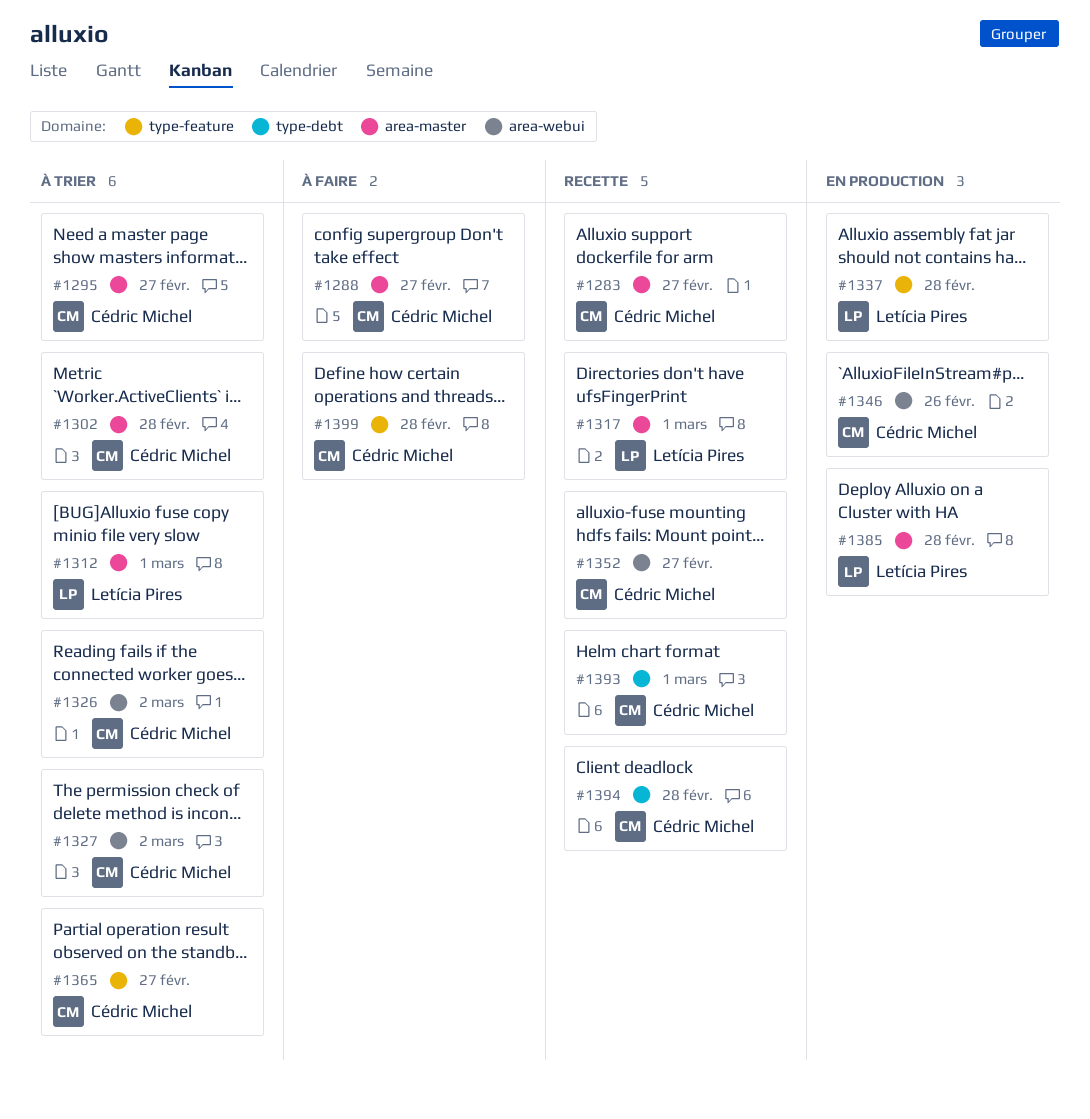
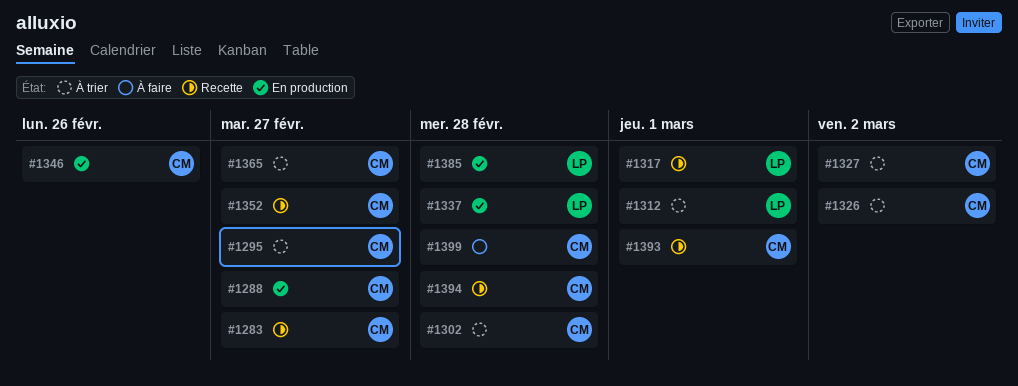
#1288, status: À faire -> En production

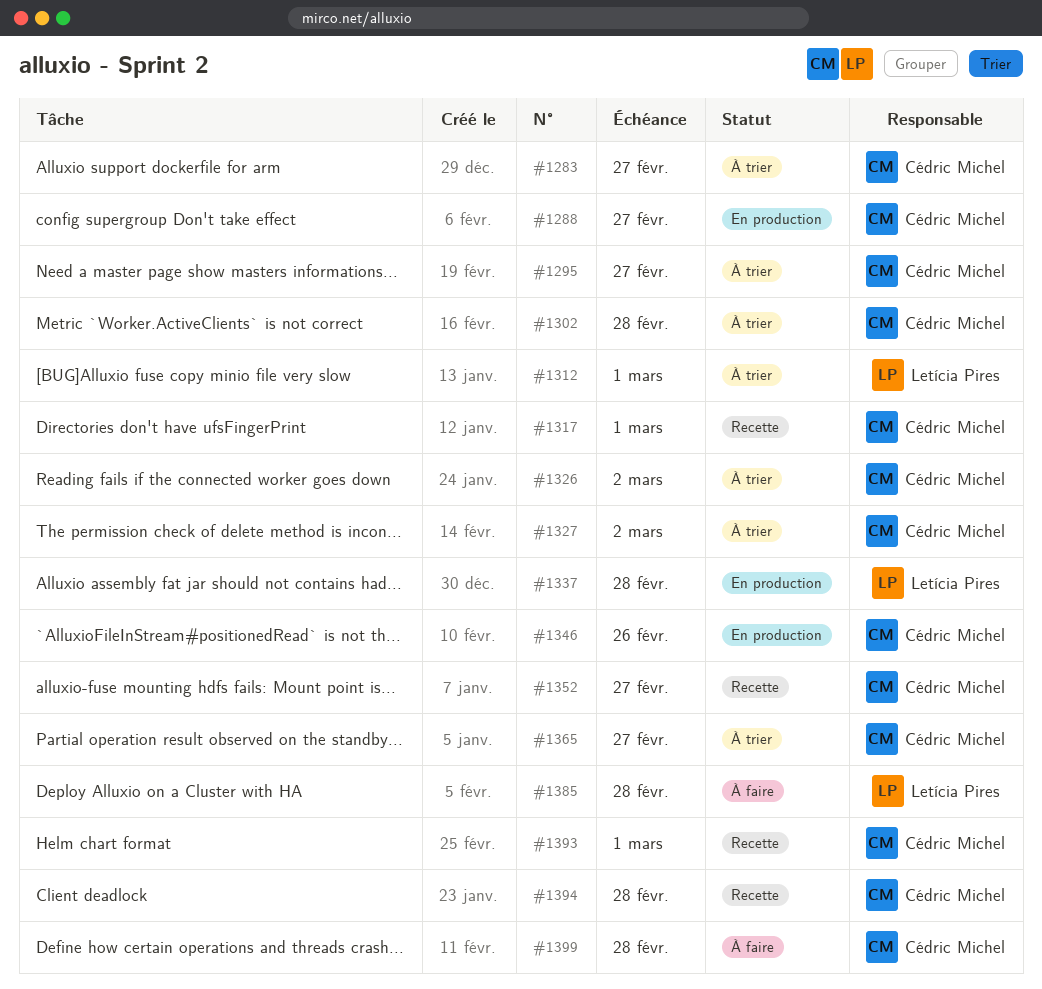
#1283, status: Recette -> À trier
#1317, owner: Letícia Pires -> Cédric Michel
#1385, status: En production -> À faire

